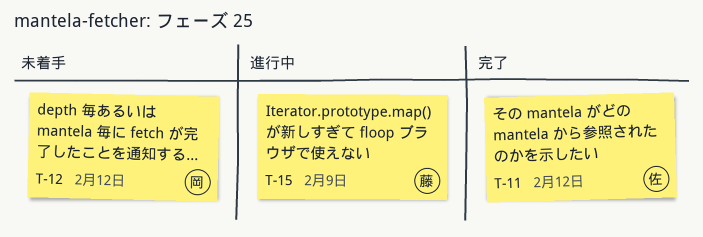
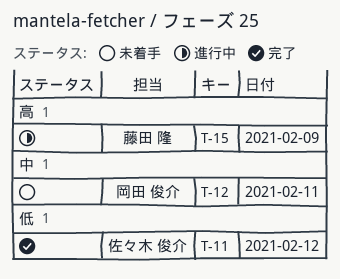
T-12, day: Feb 12 -> Feb 11

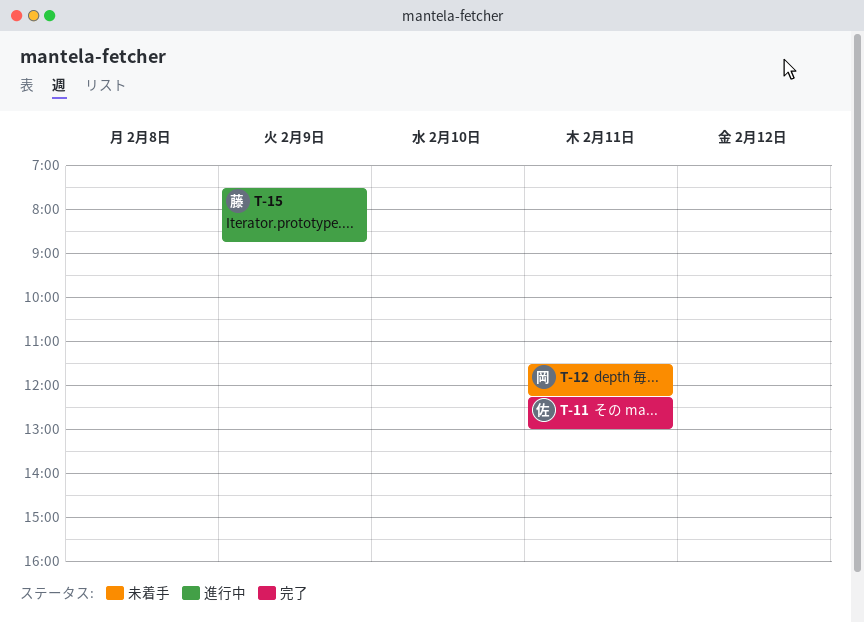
T-11, day: Feb 12 -> Feb 11

